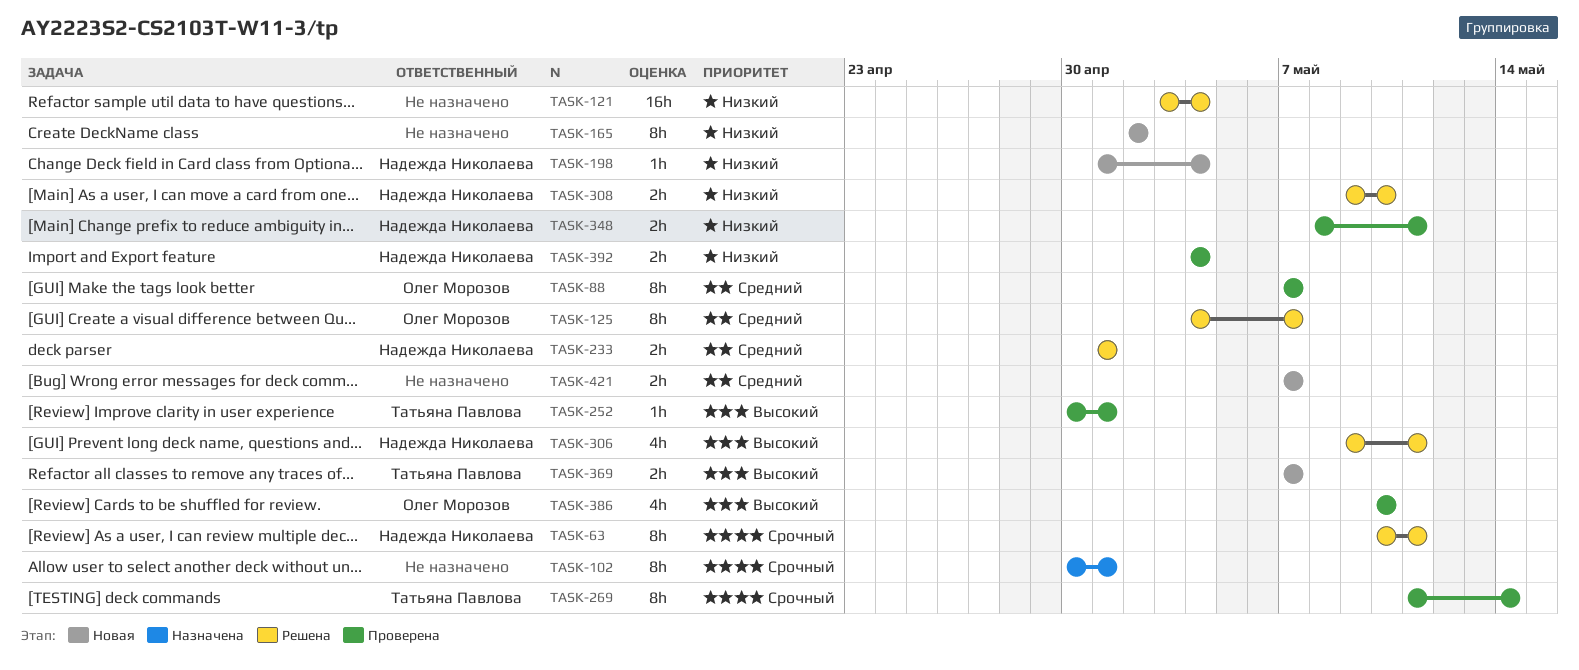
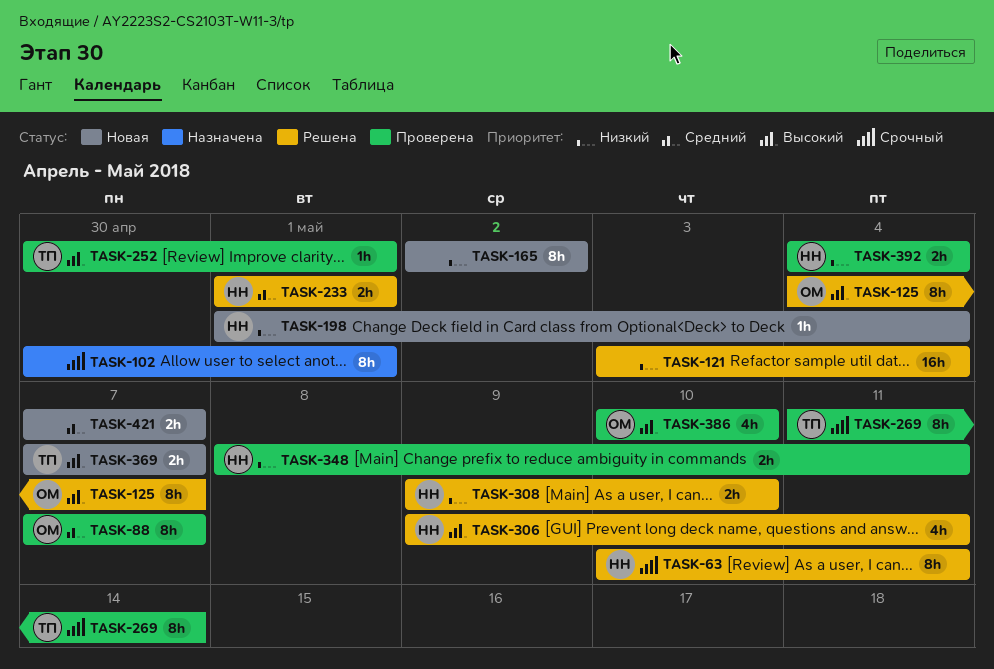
TASK-125, priority: Средний -> Высокий

